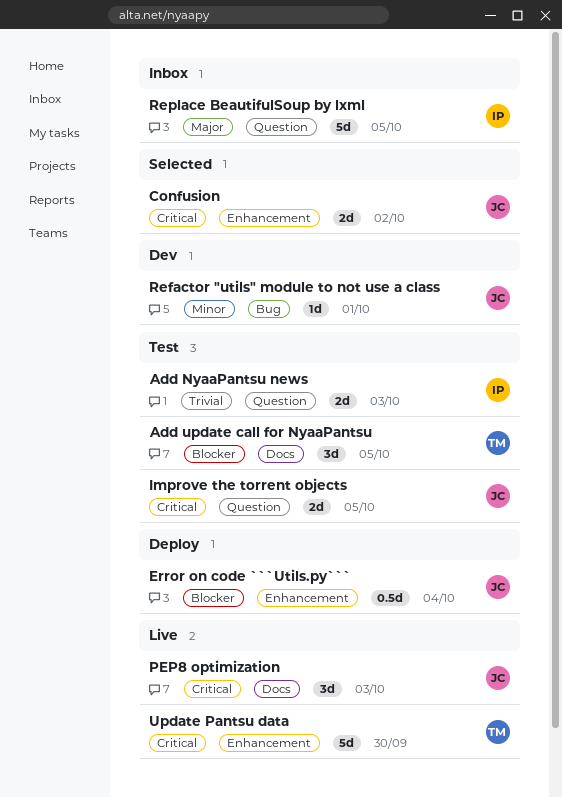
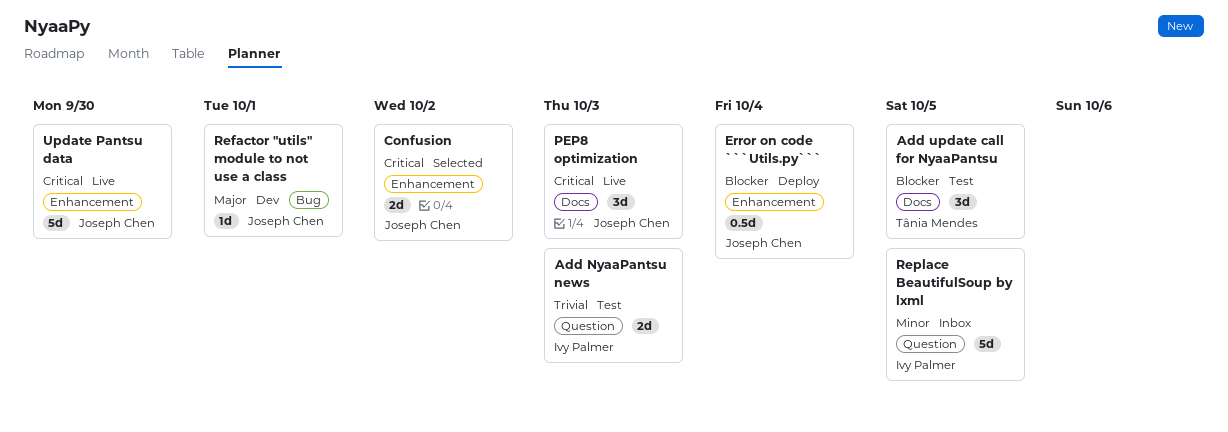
Improve the torrent objects: present -> none
Refactor "utils" module to not use a class, priority: Minor -> Major
Replace BeautifulSoup by lxml, priority: Major -> Minor
Update Pantsu data, owner: Tânia Mendes -> Joseph Chen

